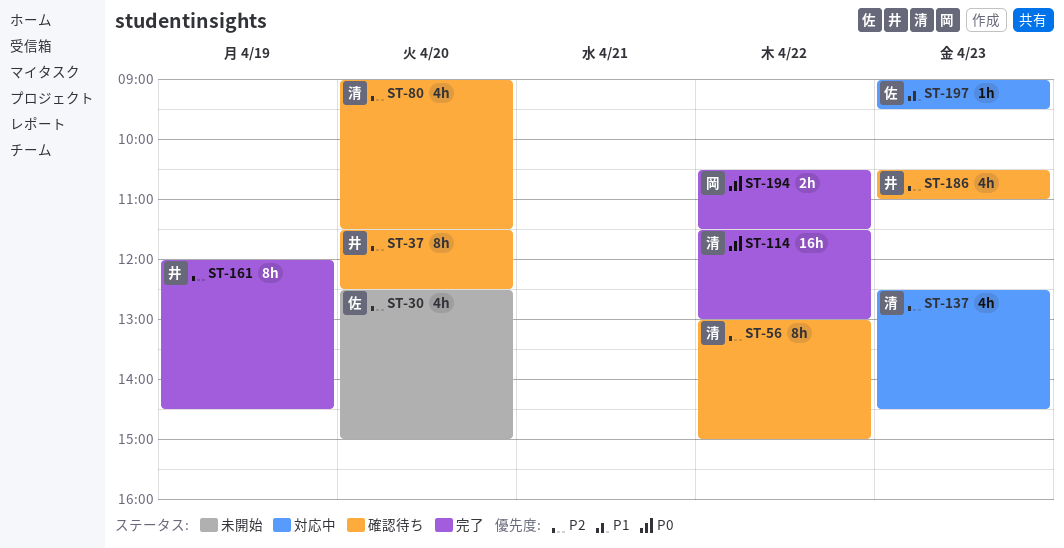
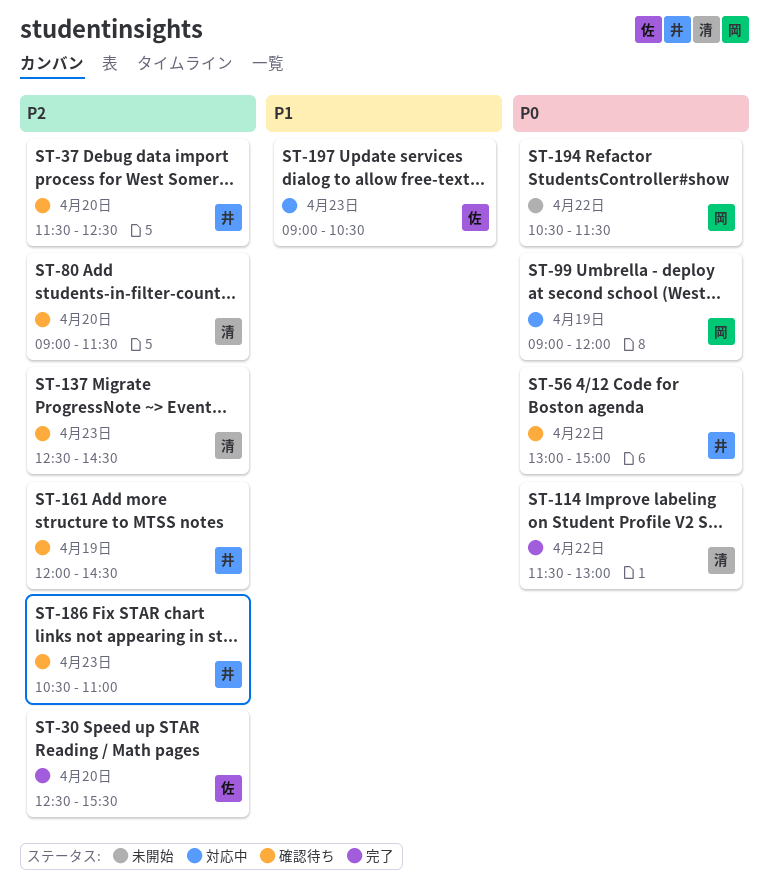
ST-30, status: 未開始 -> 完了
ST-30, ends: 15:00 -> 15:30
ST-56, owner: 清 -> 井
ST-56, priority: P2 -> P0
ST-99: none -> present
ST-137, status: 対応中 -> 確認待ち
ST-161, status: 完了 -> 確認待ち
ST-194, status: 完了 -> 未開始
ST-197, ends: 09:30 -> 10:30

